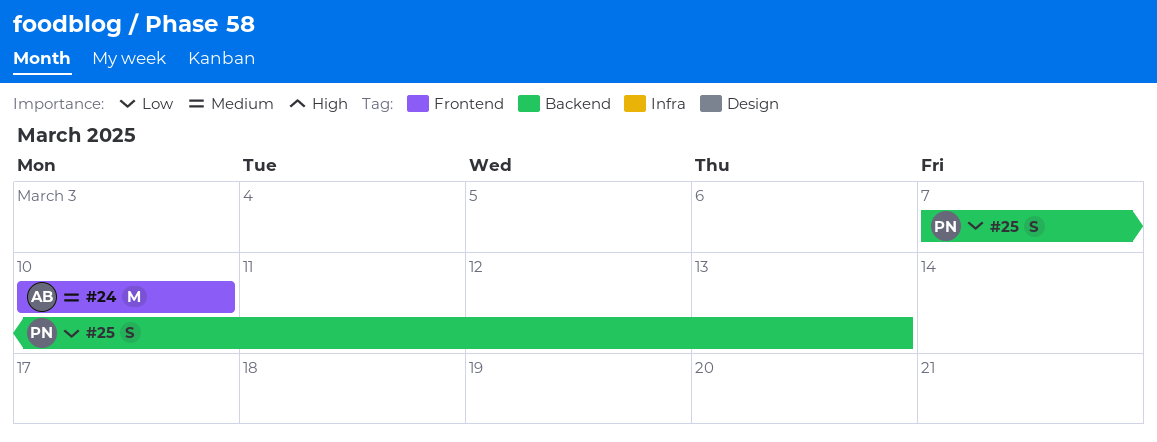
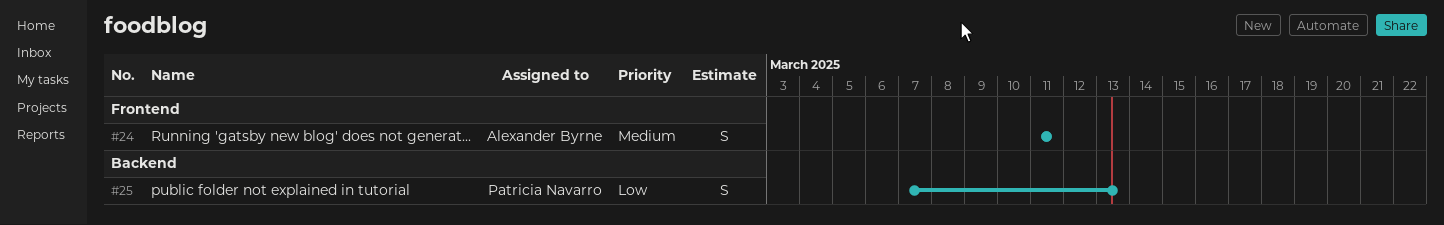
#24, estimate: M -> S
#24, start: Mar 10 -> Mar 11
#24, due: Mar 10 -> Mar 11

